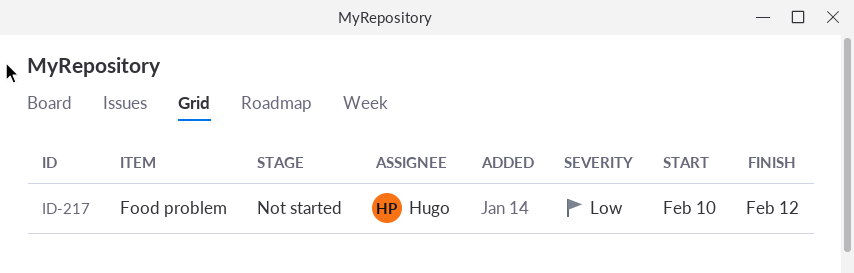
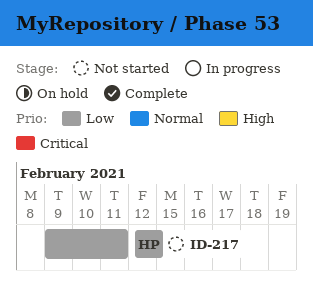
ID-217, start: Feb 10 -> Feb 9
ID-217, due: Feb 12 -> Feb 11

